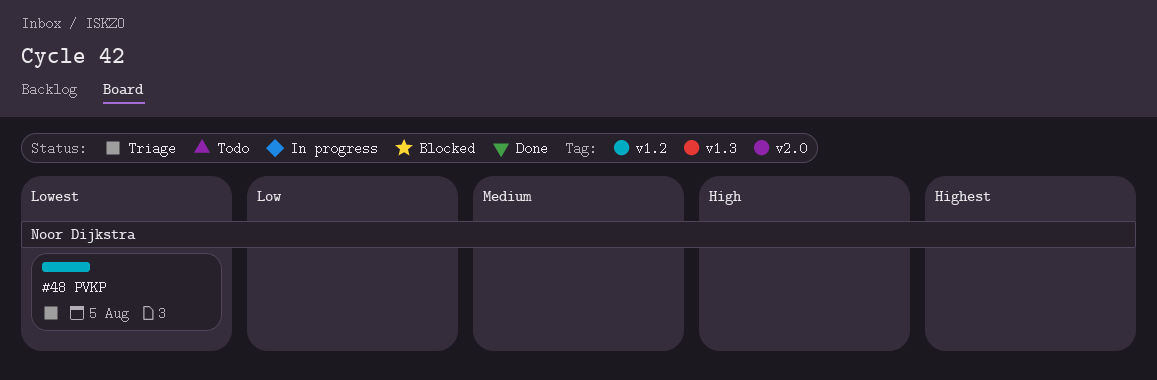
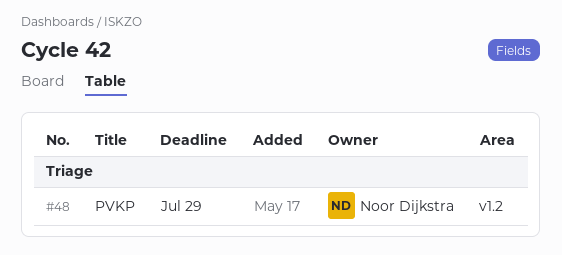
#48, due: Aug 5 -> Jul 29

